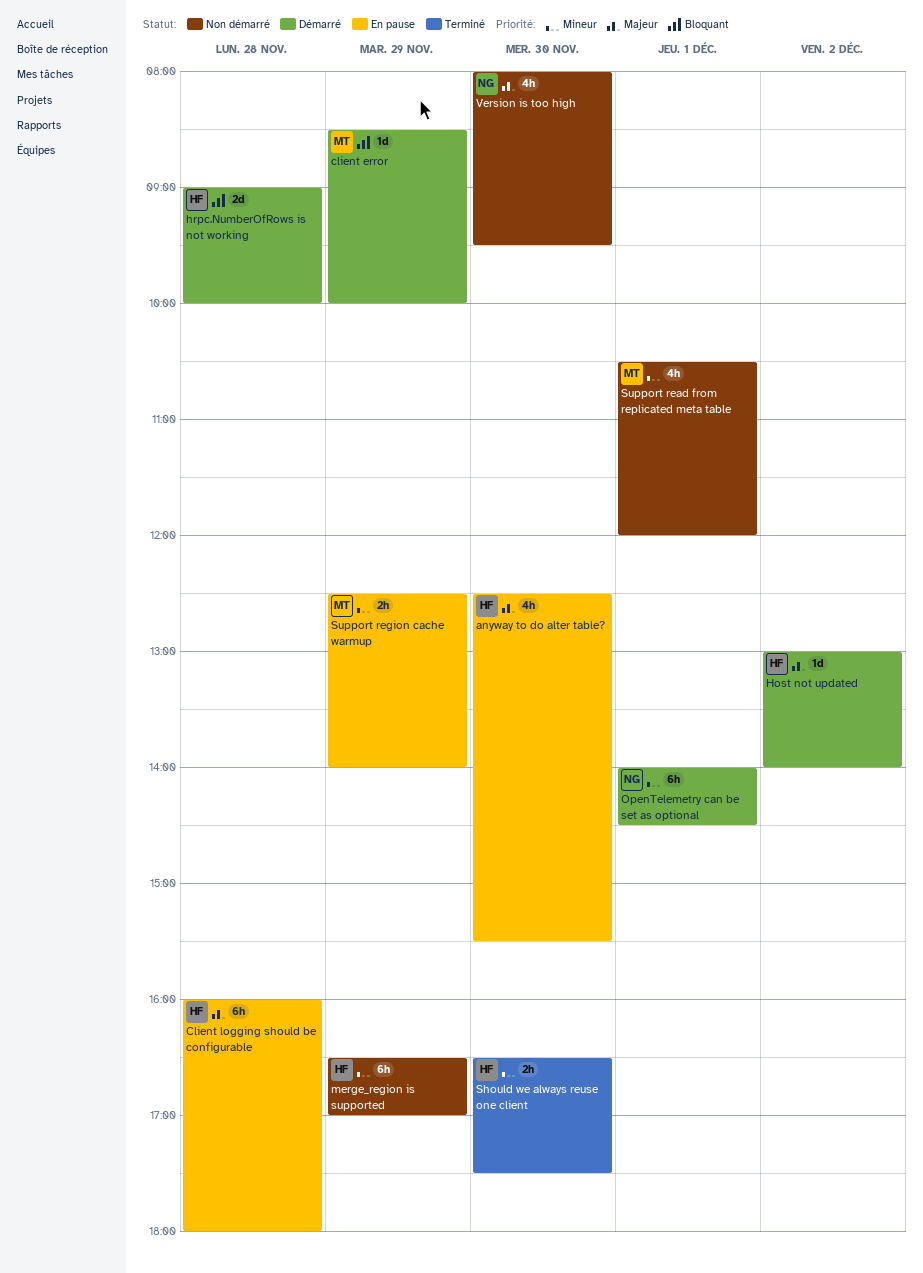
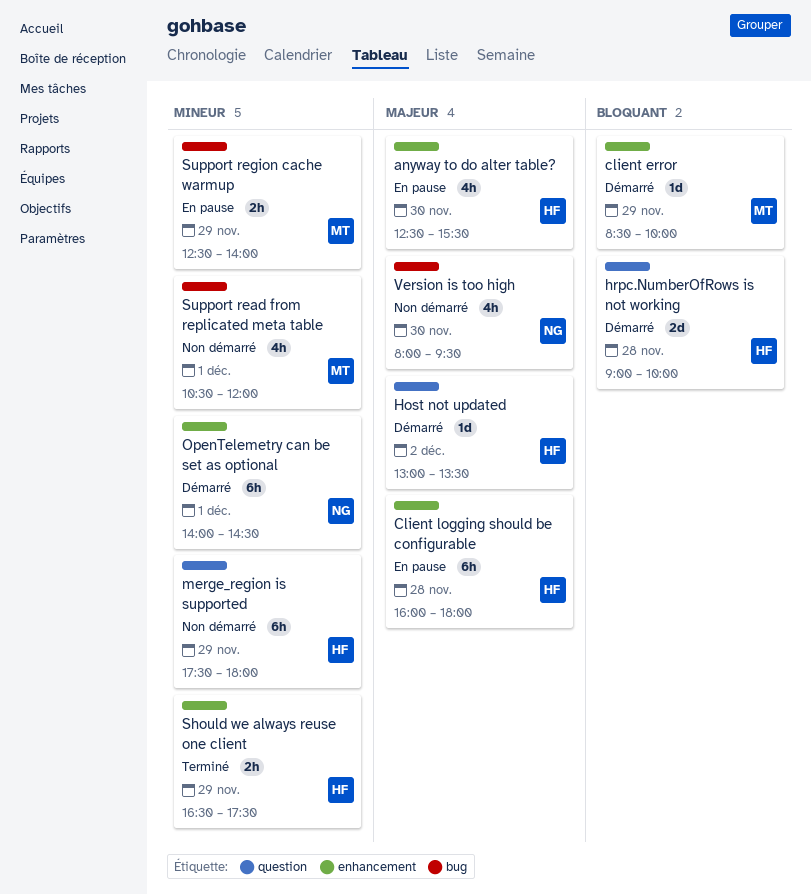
Host not updated, ends: 14:00 -> 13:30
merge_region is supported, begins: 16:30 -> 17:30
merge_region is supported, ends: 17:00 -> 18:00
Should we always reuse one client, day: Nov 30 -> Nov 29

